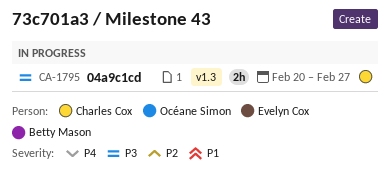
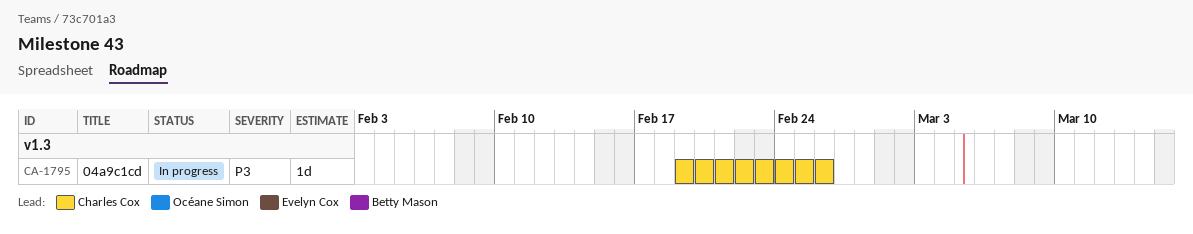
CA-1795, estimate: 2h -> 1d
CA-1795, start: Feb 20 -> Feb 19
CA-1795, due: Feb 27 -> Feb 26

